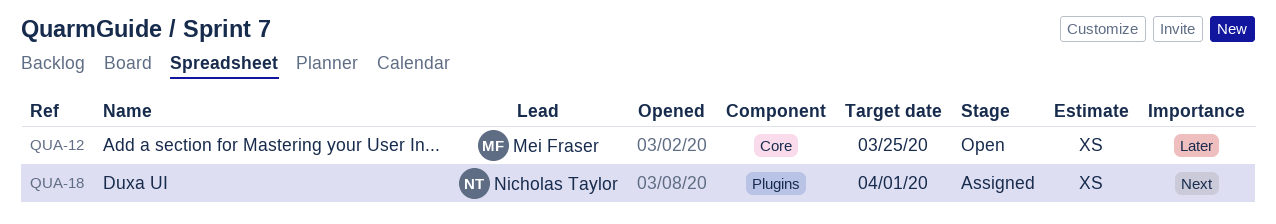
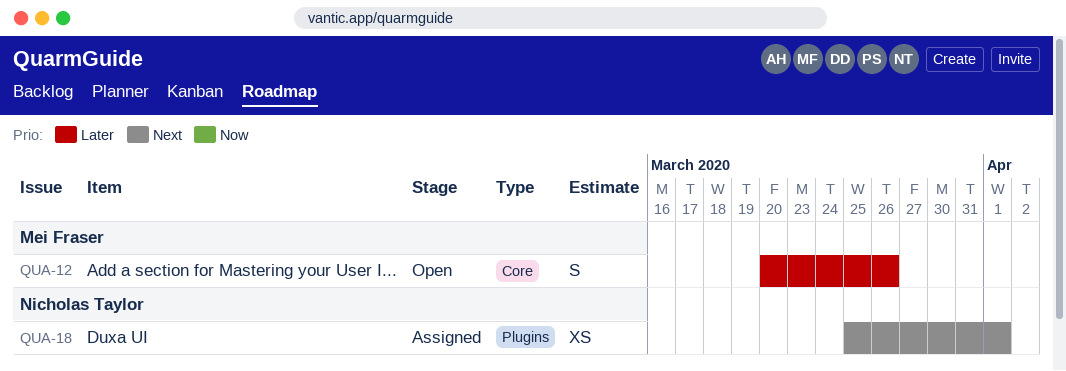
QUA-12, estimate: XS -> S
QUA-12, due: Mar 25 -> Mar 26

